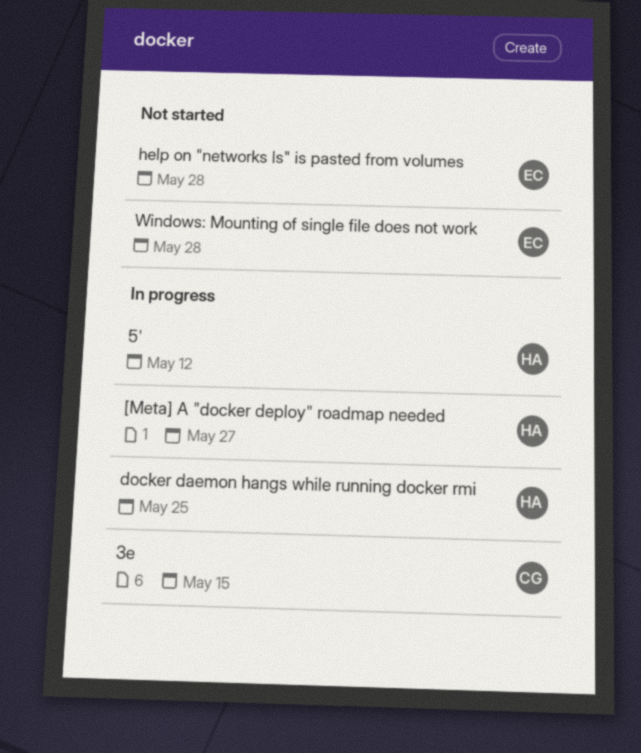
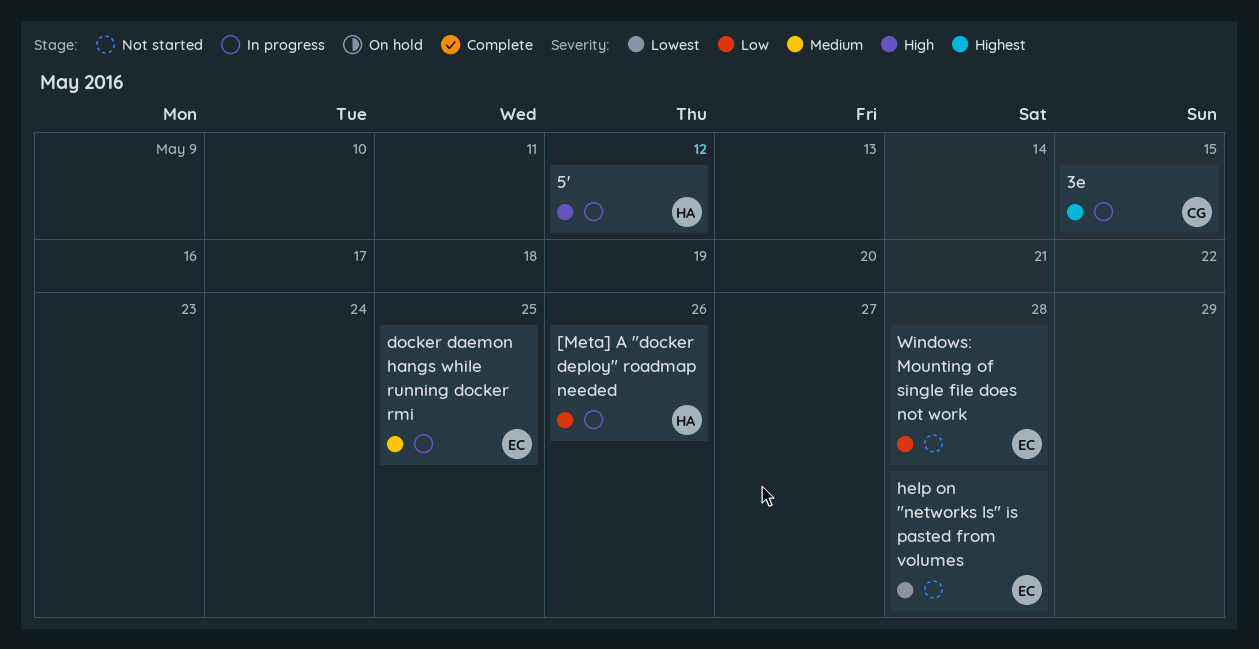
[Meta] A "docker deploy" roadmap needed, due: May 27 -> May 26
docker daemon hangs while running docker rmi, owner: HA -> EC

